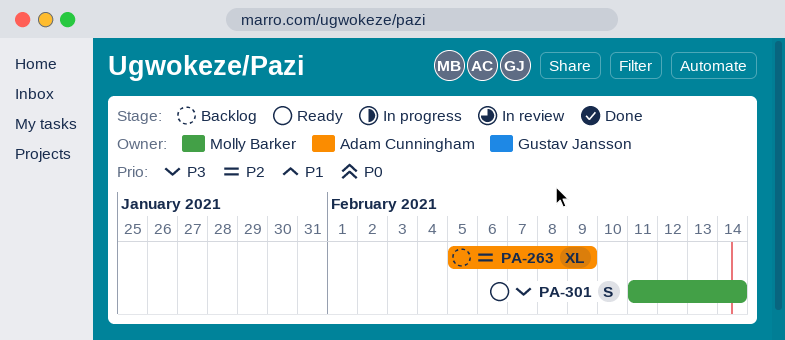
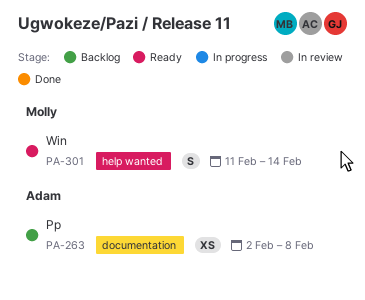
PA-263, estimate: XL -> XS
PA-263, start: Feb 5 -> Feb 2
PA-263, due: Feb 9 -> Feb 8

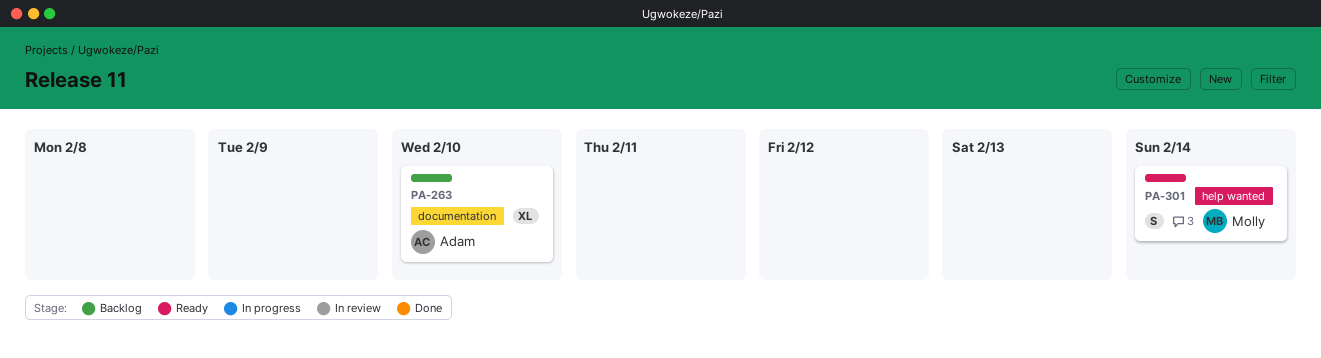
PA-263, estimate: XS -> XL
PA-263, due: Feb 8 -> Feb 10

